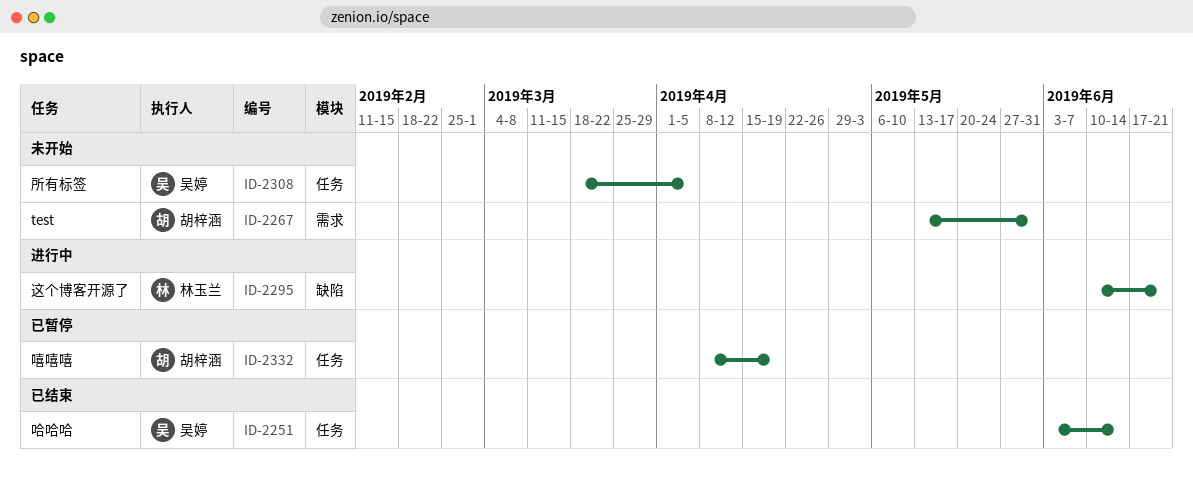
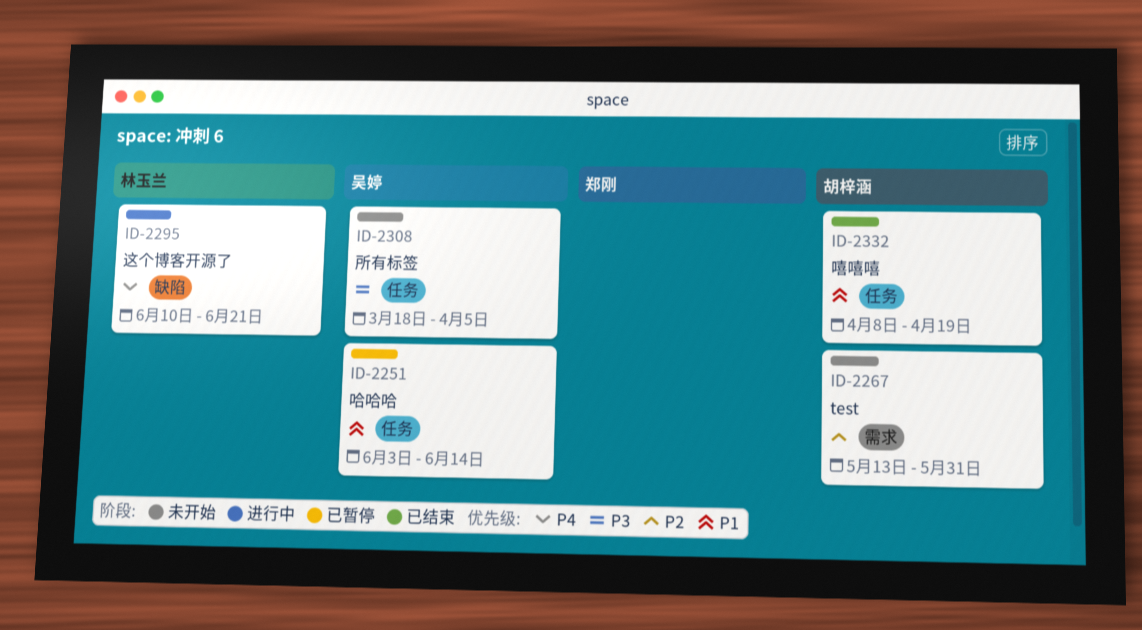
ID-2251, status: 已结束 -> 已暂停
ID-2332, status: 已暂停 -> 已结束

